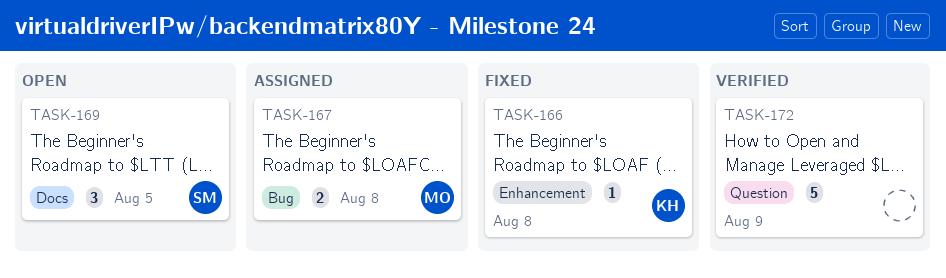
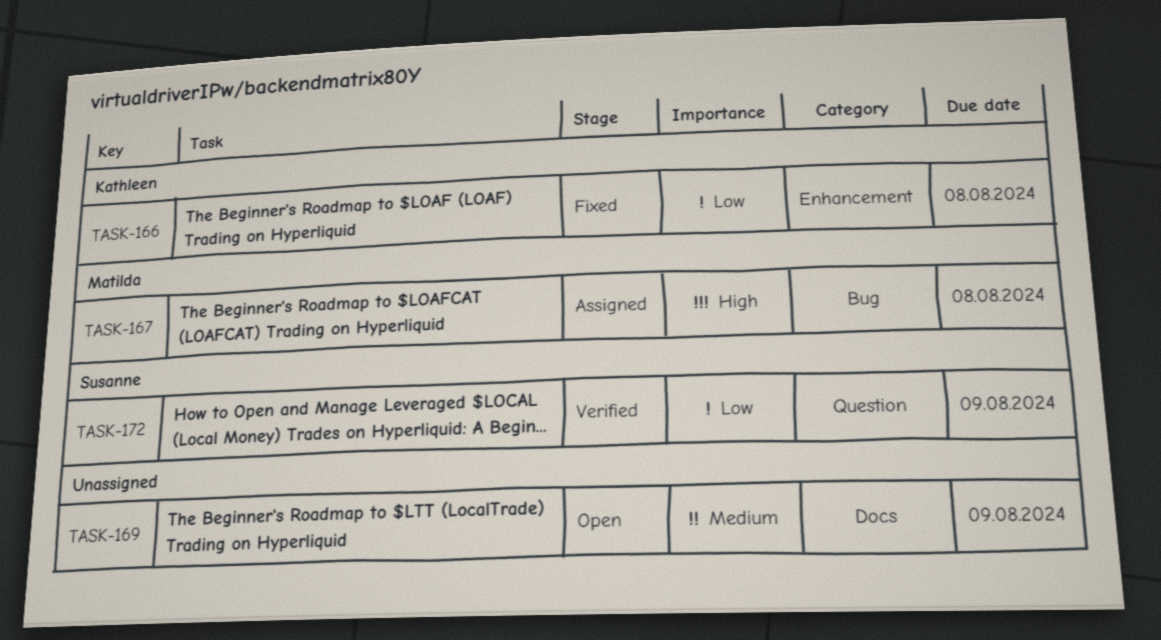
TASK-169, owner: Susanne -> none
TASK-169, due: Aug 5 -> Aug 9
TASK-172, owner: none -> Susanne

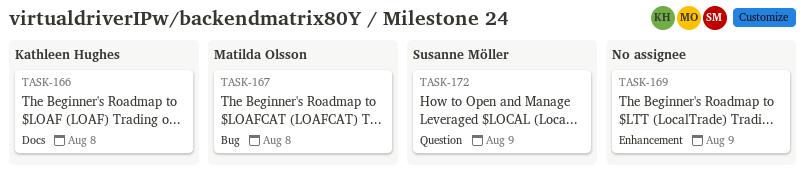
TASK-166, label: Enhancement -> Docs
TASK-169, label: Docs -> Enhancement

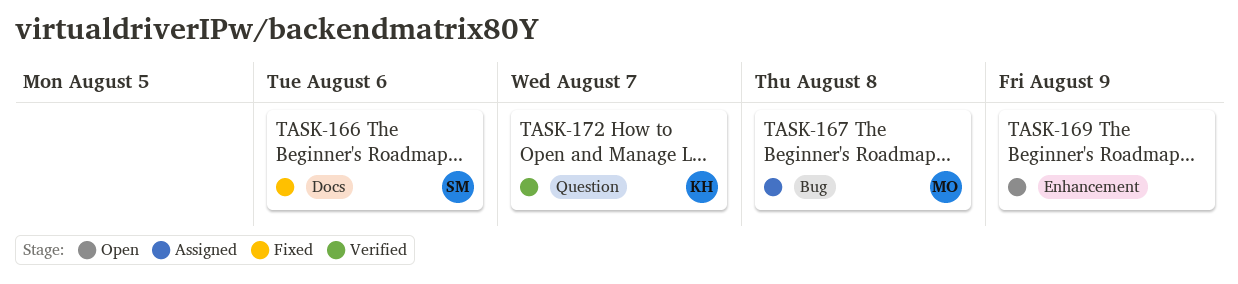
TASK-166, owner: Kathleen Hughes -> Susanne Möller
TASK-166, due: Aug 8 -> Aug 6
TASK-172, owner: Susanne Möller -> Kathleen Hughes
TASK-172, due: Aug 9 -> Aug 7

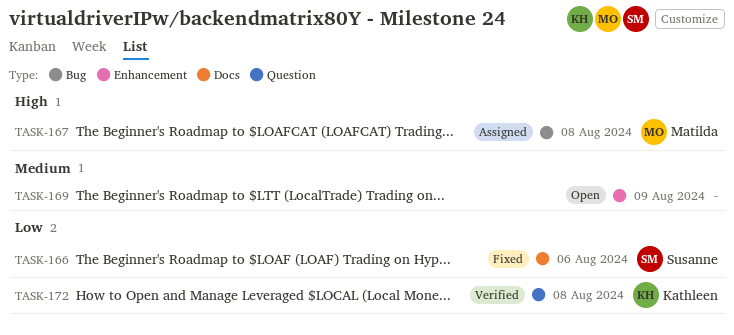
TASK-172, due: Aug 7 -> Aug 8

